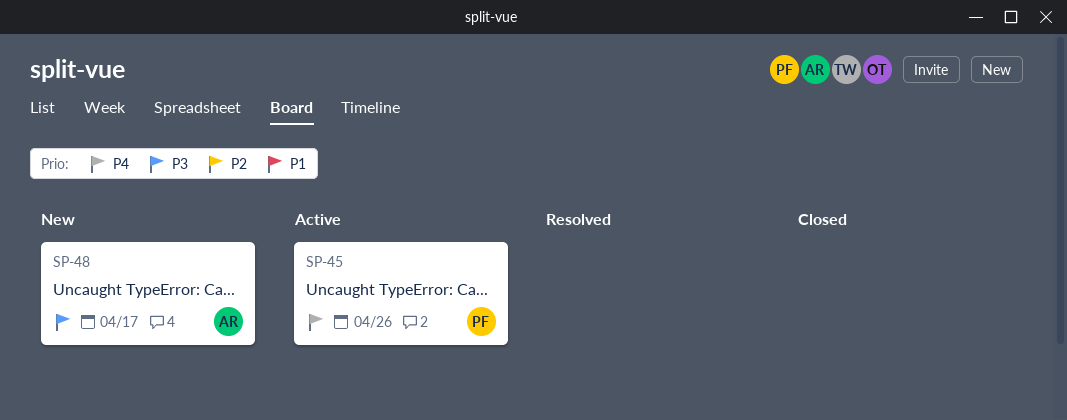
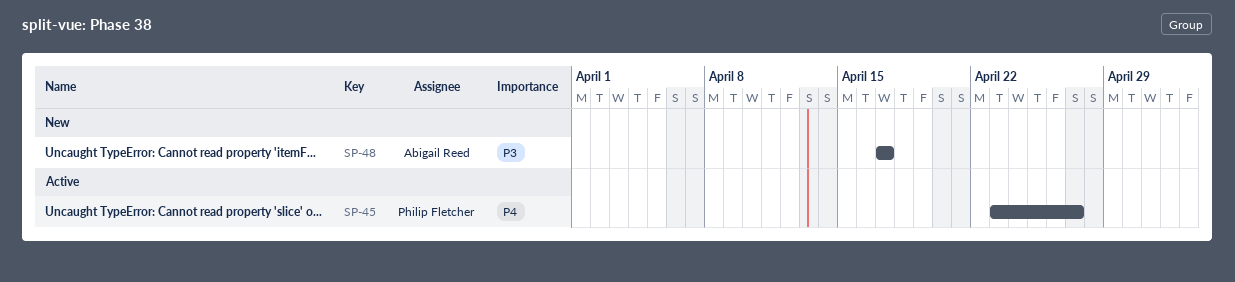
SP-45, due: Apr 26 -> Apr 27

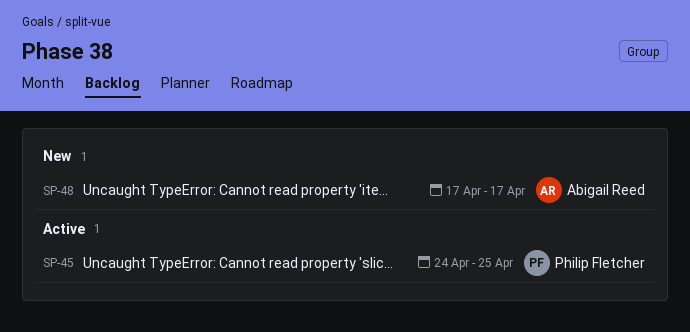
SP-45, start: Apr 23 -> Apr 24
SP-45, due: Apr 27 -> Apr 25

